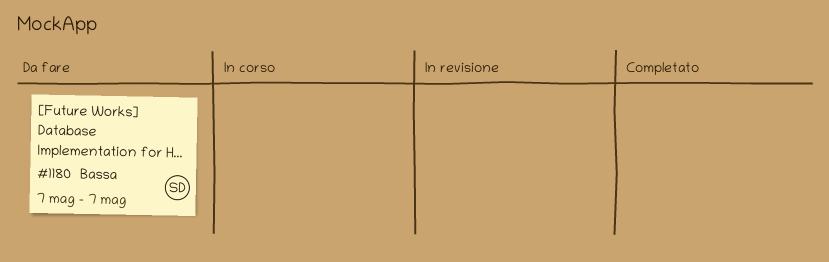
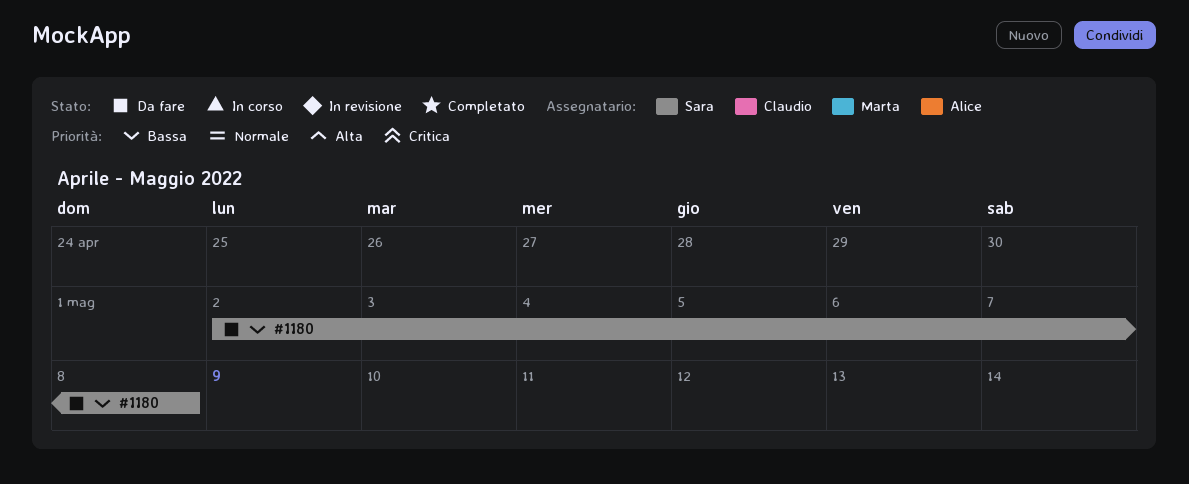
#1180, start: May 7 -> May 2
#1180, due: May 7 -> May 8

